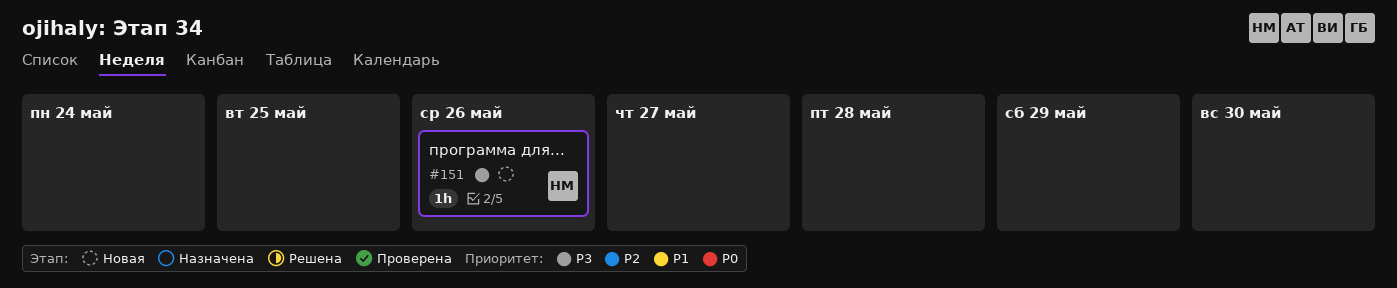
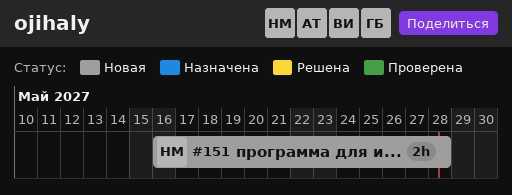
#151, estimate: 1h -> 2h
#151, due: May 26 -> May 28

